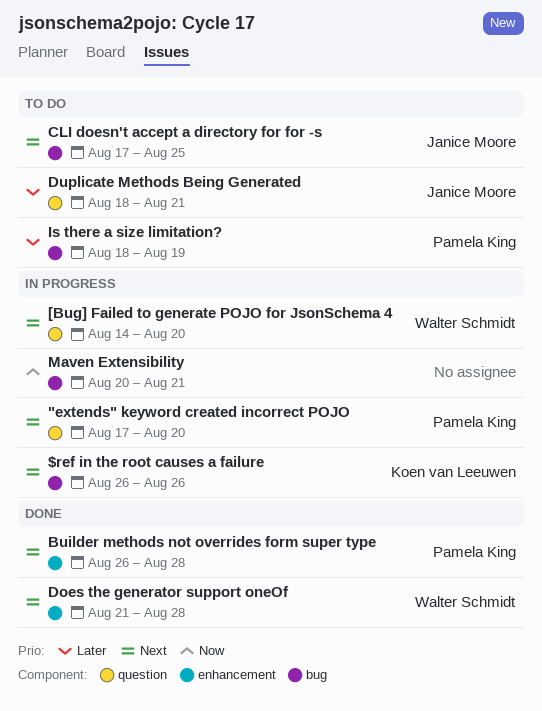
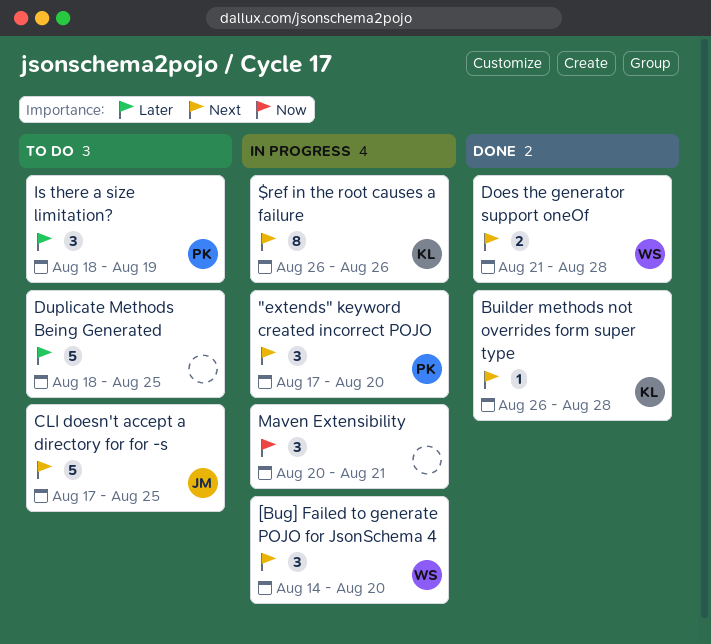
Builder methods not overrides form super type, owner: Pamela King -> Koen van Leeuwen
Duplicate Methods Being Generated, owner: Janice Moore -> none
Duplicate Methods Being Generated, due: Aug 21 -> Aug 25

